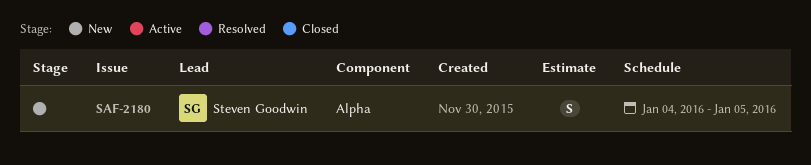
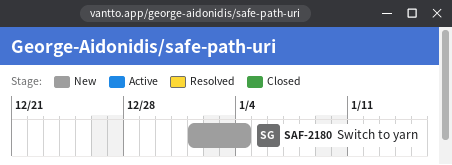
SAF-2180, start: Jan 4 -> Jan 1
SAF-2180, due: Jan 5 -> Jan 4

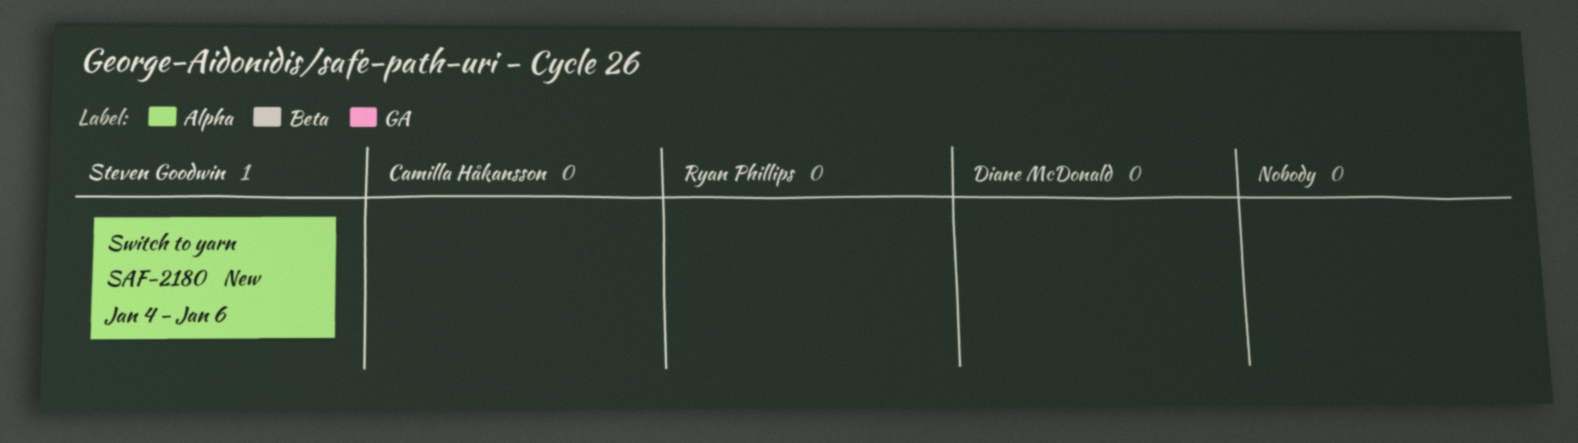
SAF-2180, start: Jan 1 -> Jan 4
SAF-2180, due: Jan 4 -> Jan 6

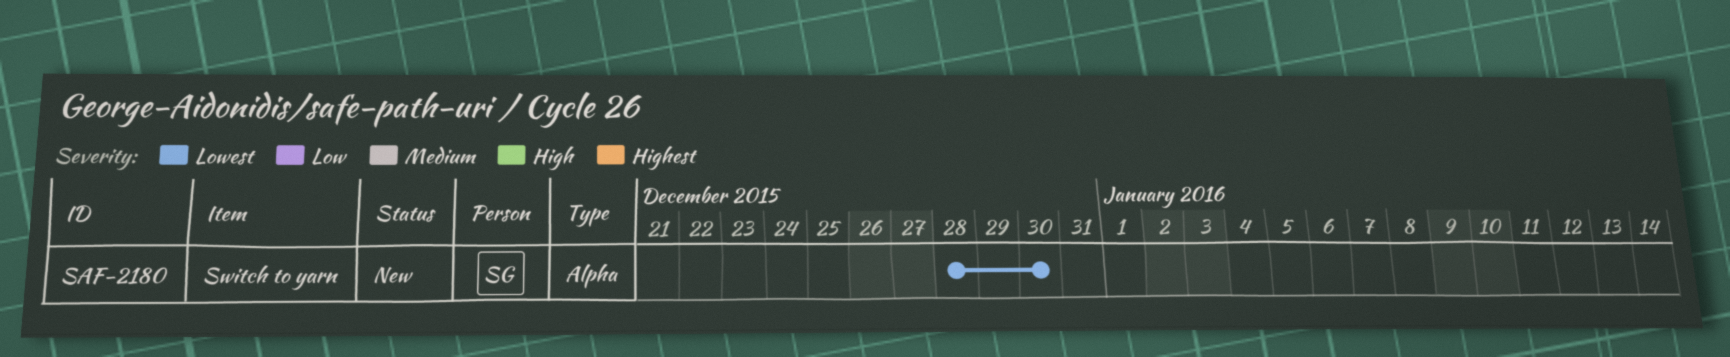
SAF-2180, start: Jan 4 -> Dec 28
SAF-2180, due: Jan 6 -> Dec 30

